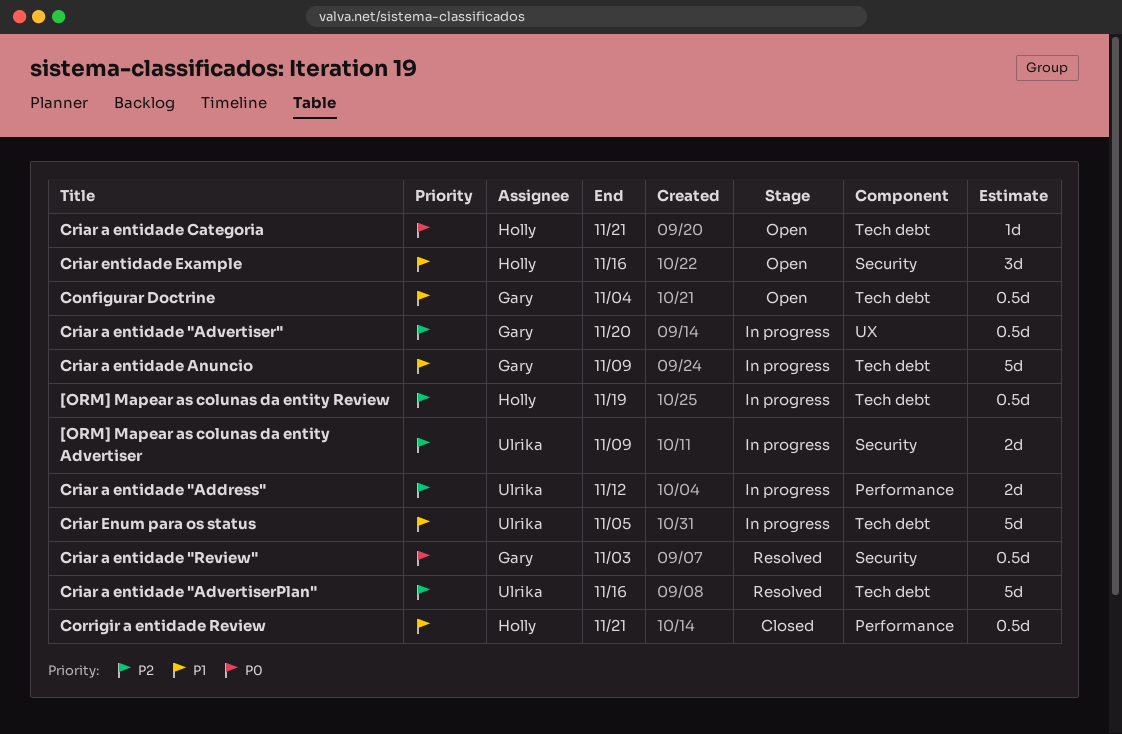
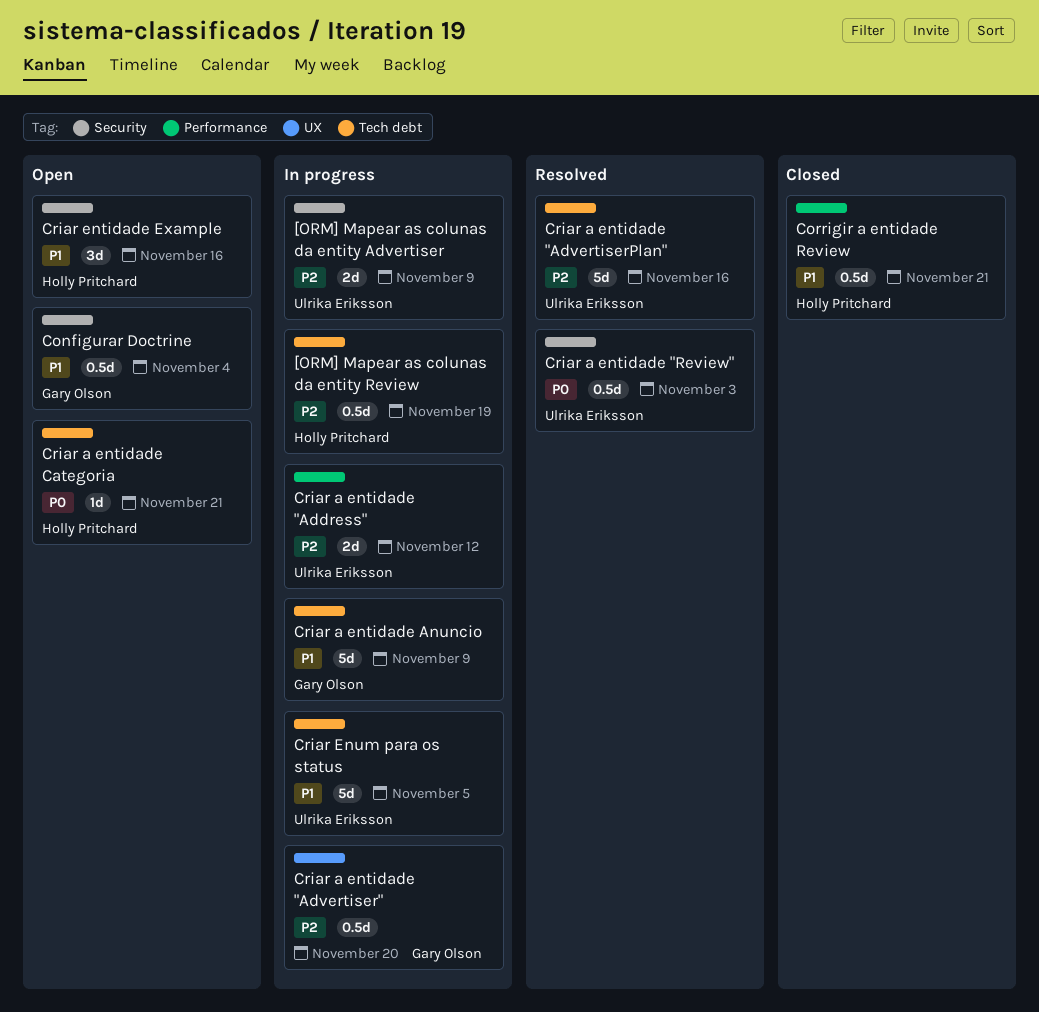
Configurar Doctrine, label: Tech debt -> Security
Criar a entidade "Review", owner: Gary Olson -> Ulrika Eriksson

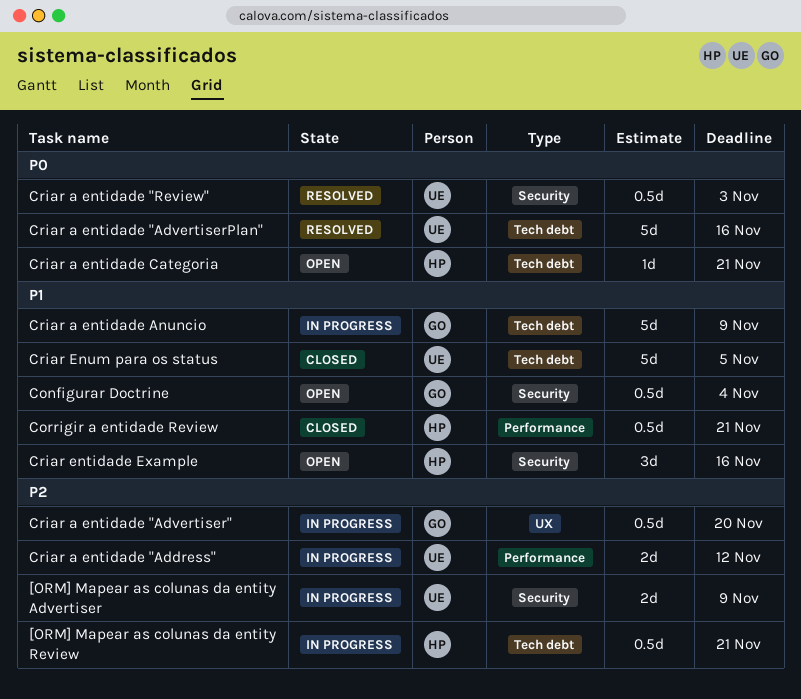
[ORM] Mapear as colunas da entity Review, due: Nov 19 -> Nov 21
Criar a entidade "AdvertiserPlan", priority: P2 -> P0
Criar Enum para os status, status: In progress -> Closed

